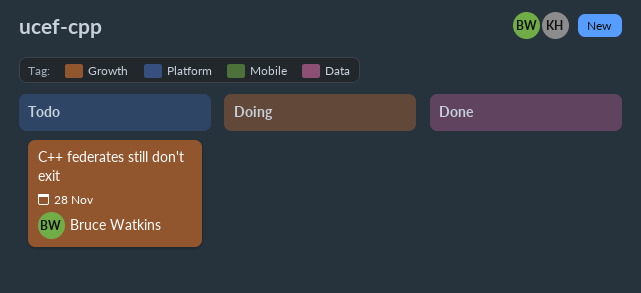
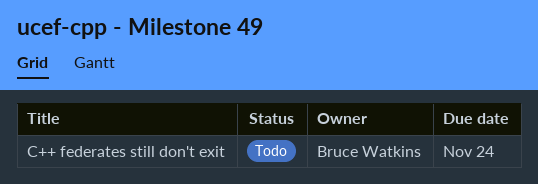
C++ federates still don't exit, due: Nov 28 -> Nov 24

